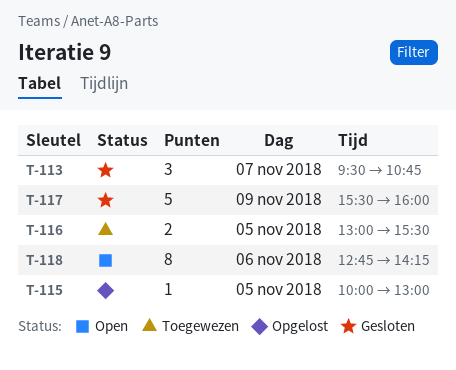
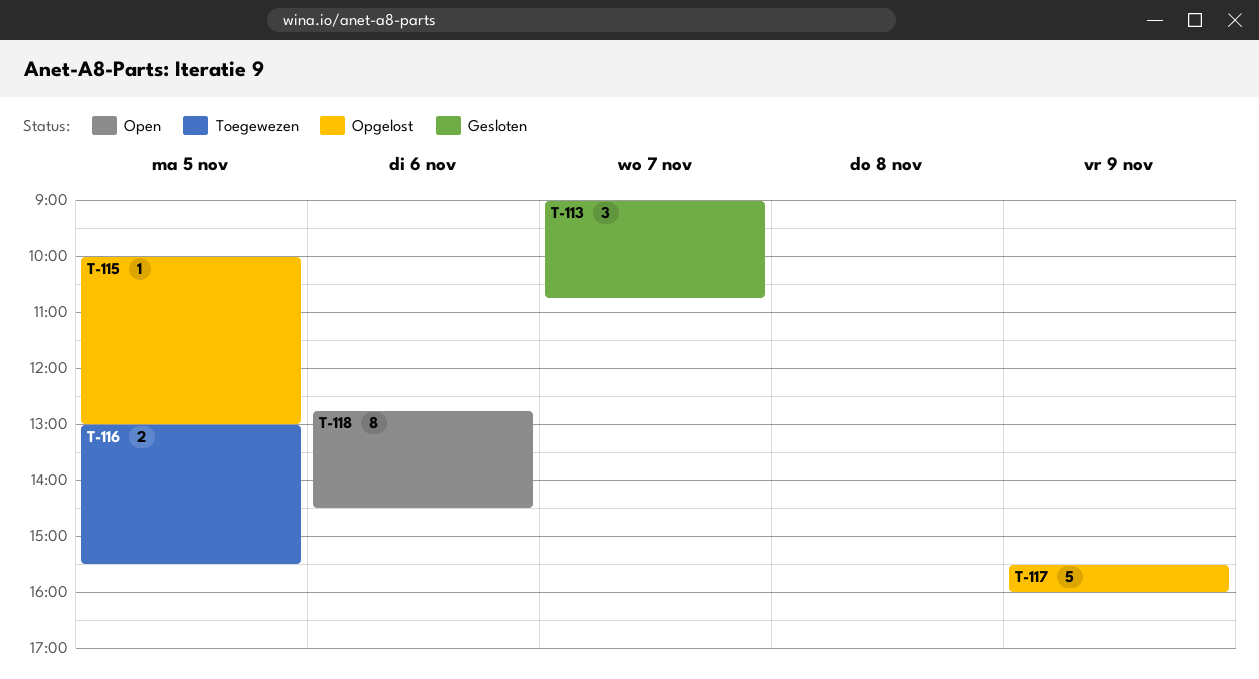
T-113, begins: 09:30 -> 09:00
T-117, status: Gesloten -> Opgelost
T-118, ends: 14:15 -> 14:30

